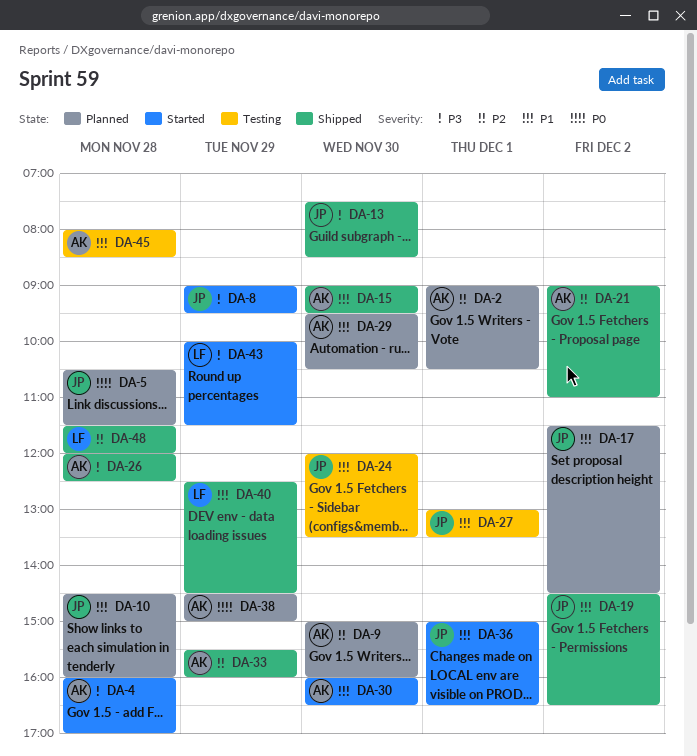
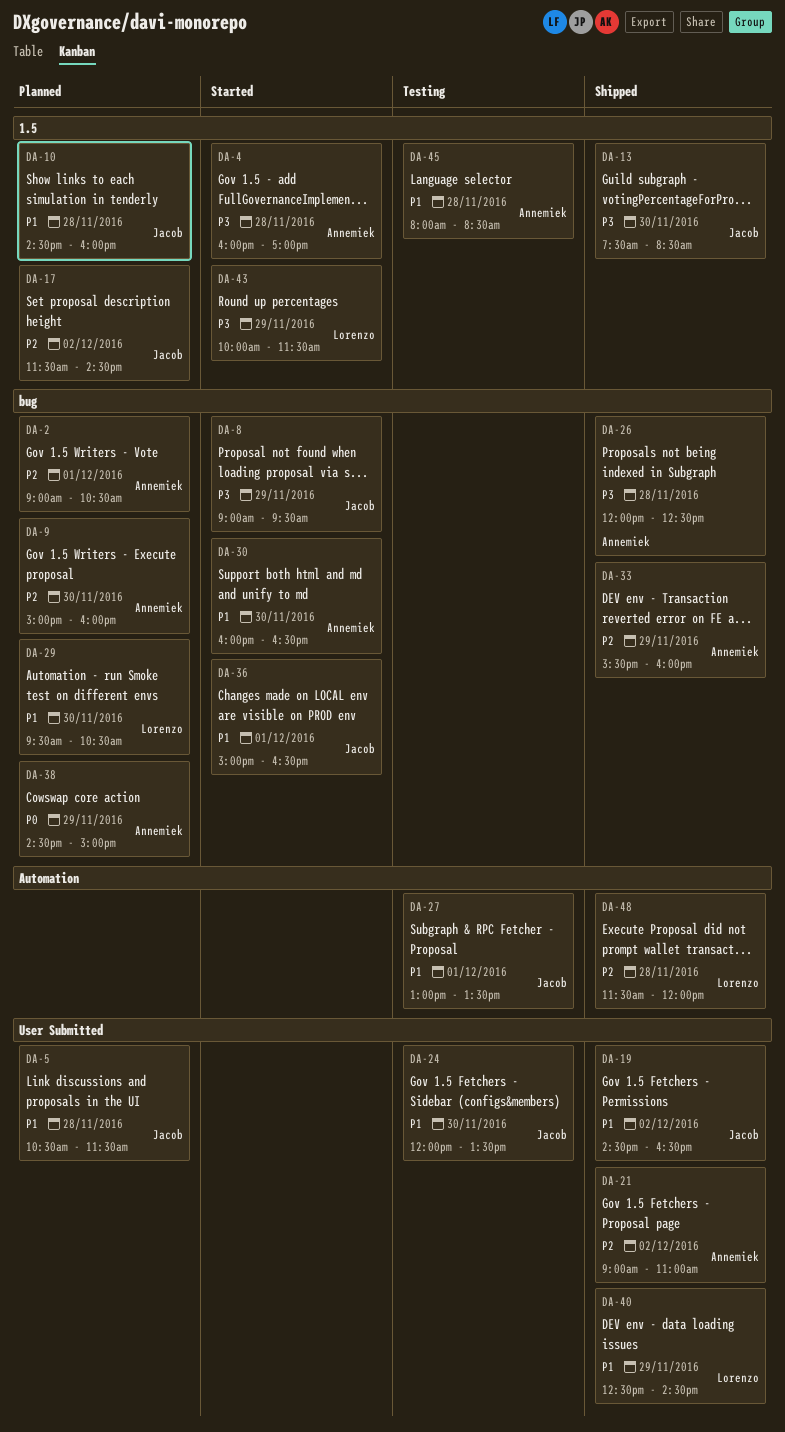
DA-5, priority: P0 -> P1
DA-15: present -> none
DA-17, priority: P1 -> P2
DA-29, owner: Annemiek -> Lorenzo

